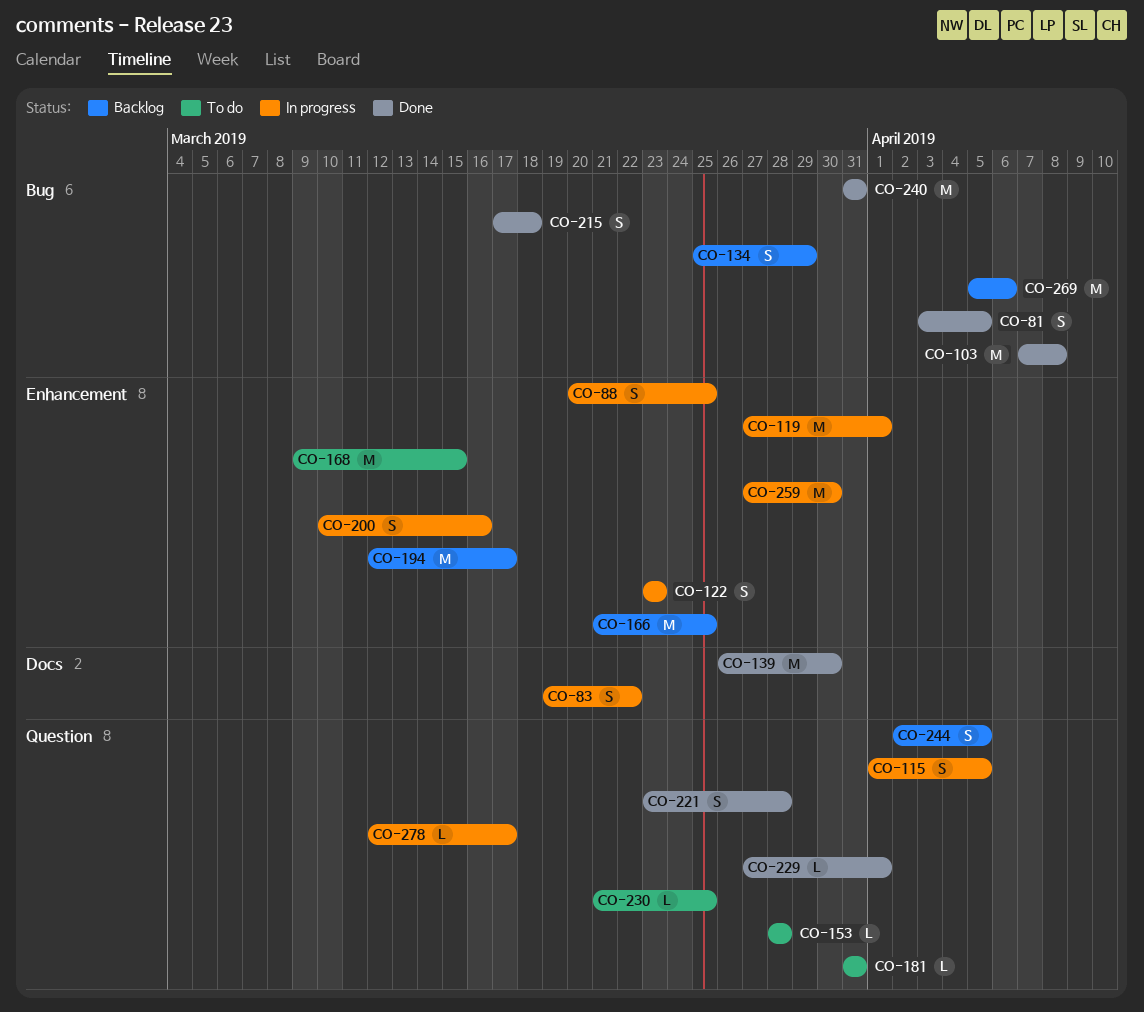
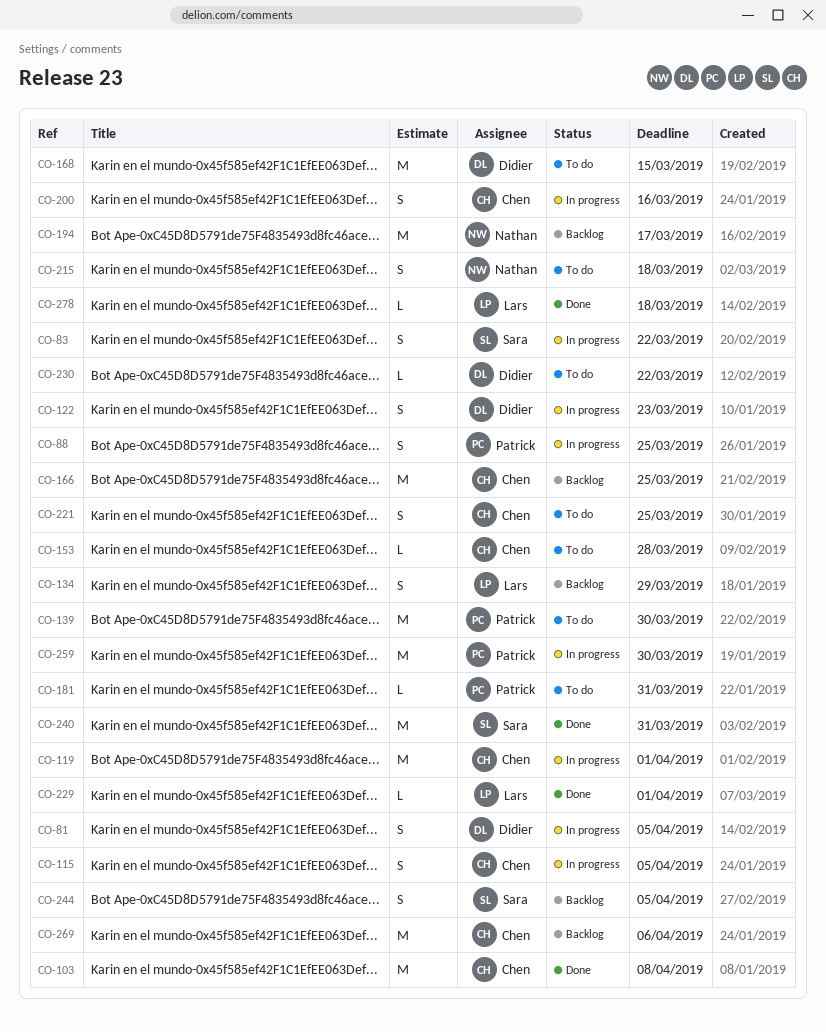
CO-81, status: Done -> In progress
CO-139, status: Done -> To do
CO-215, status: Done -> To do
CO-221, status: Done -> To do
CO-221, due: Mar 28 -> Mar 25
CO-230, due: Mar 25 -> Mar 22
CO-278, status: In progress -> Done
CO-278, due: Mar 17 -> Mar 18

